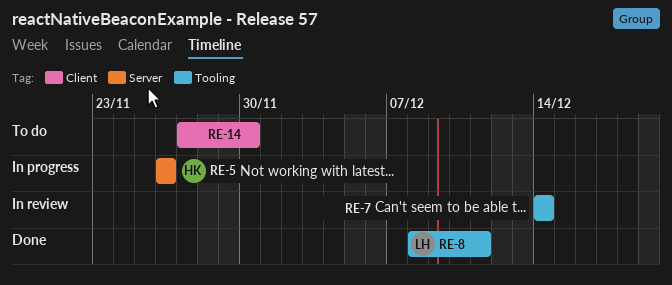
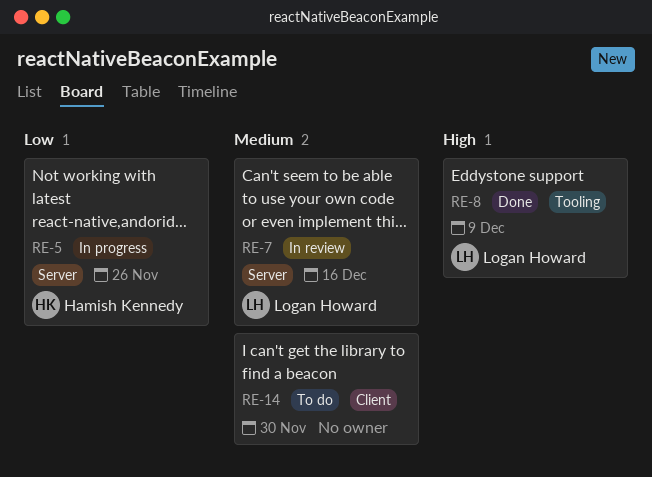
RE-7, owner: none -> Logan Howard
RE-7, label: Tooling -> Server
RE-7, due: Dec 14 -> Dec 16
RE-8, due: Dec 11 -> Dec 9

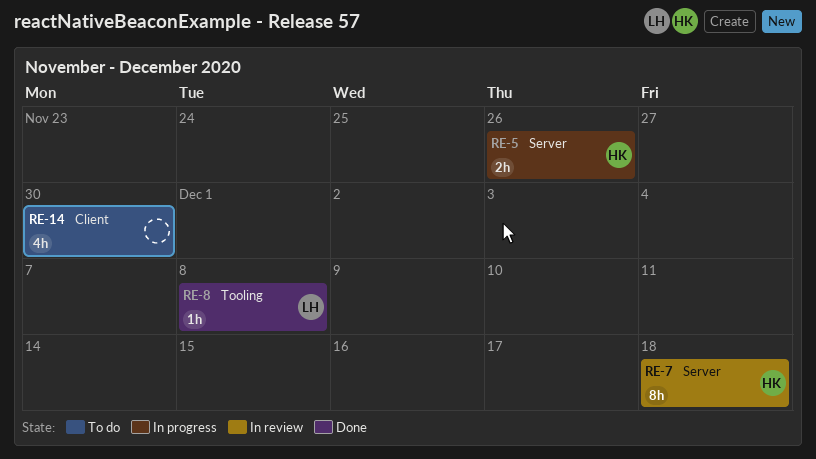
RE-7, owner: Logan Howard -> Hamish Kennedy
RE-7, due: Dec 16 -> Dec 18
RE-8, due: Dec 9 -> Dec 8

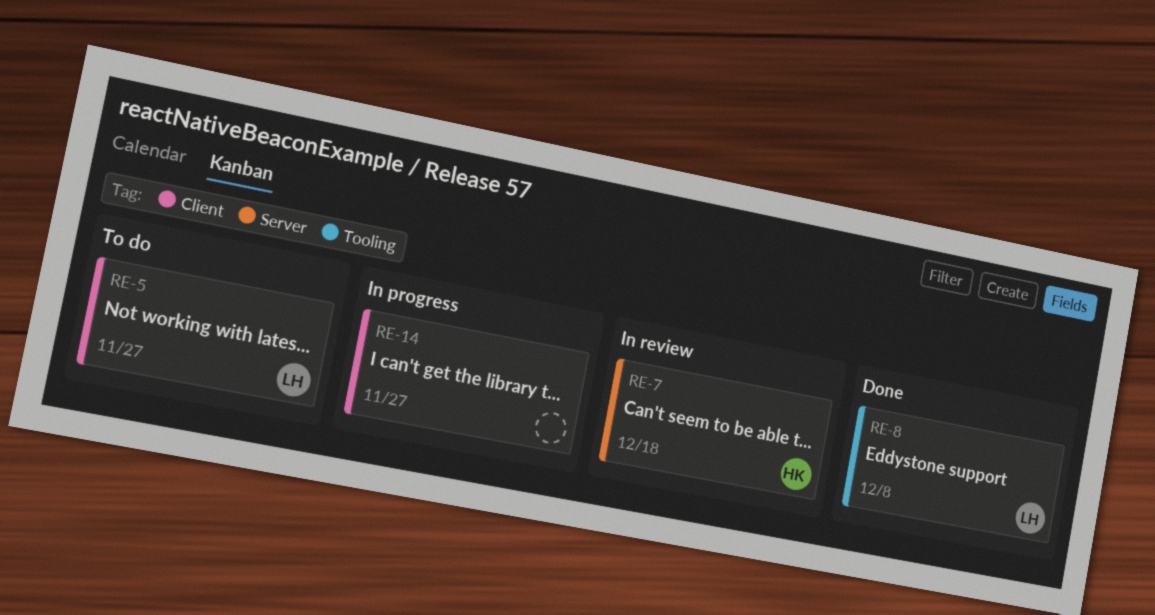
RE-5, status: In progress -> To do
RE-5, owner: HK -> LH
RE-5, label: Server -> Client
RE-5, due: Nov 26 -> Nov 27
RE-14, status: To do -> In progress
RE-14, due: Nov 30 -> Nov 27

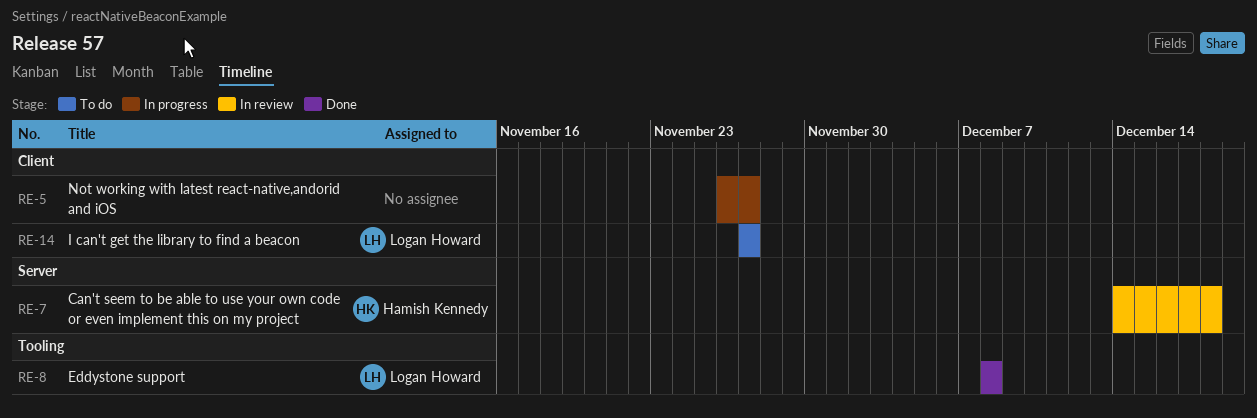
RE-5, status: To do -> In progress
RE-5, owner: Logan Howard -> none
RE-14, status: In progress -> To do
RE-14, owner: none -> Logan Howard

